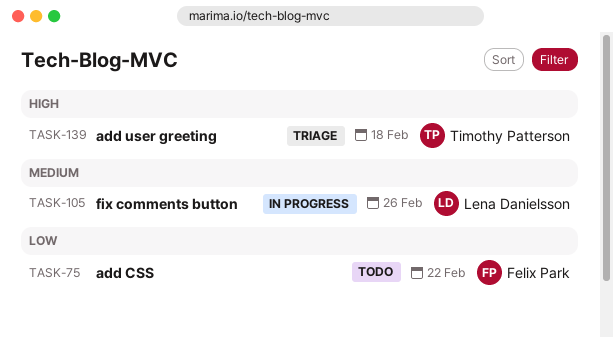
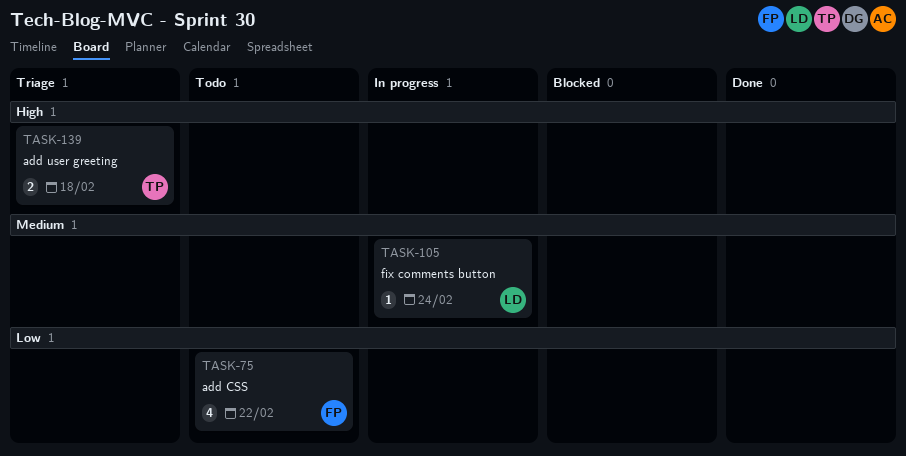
TASK-105, due: Feb 26 -> Feb 24

